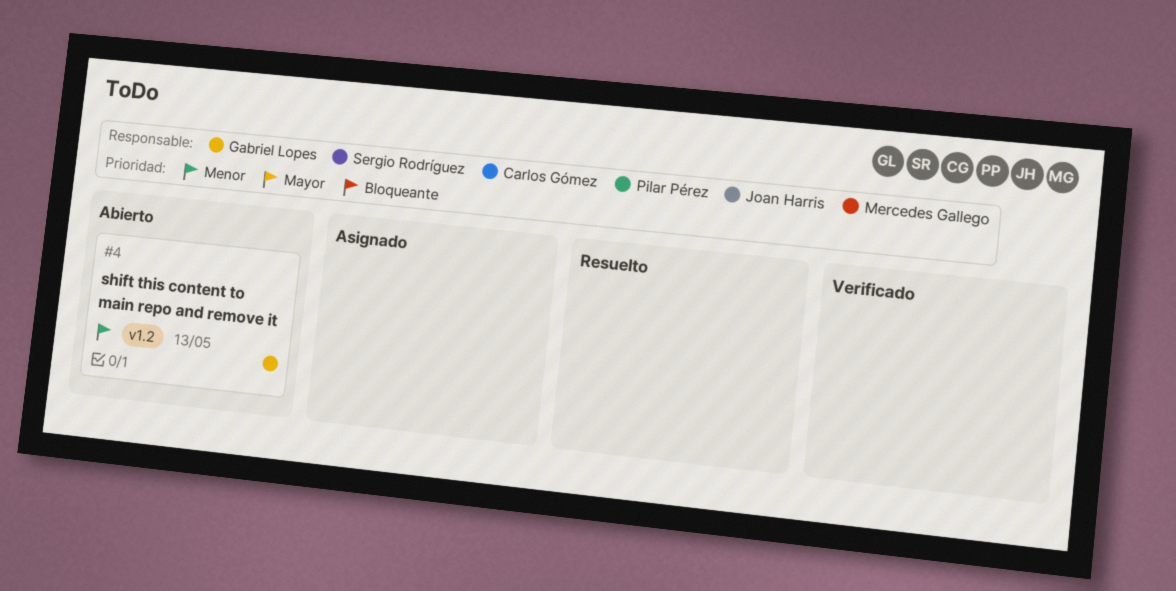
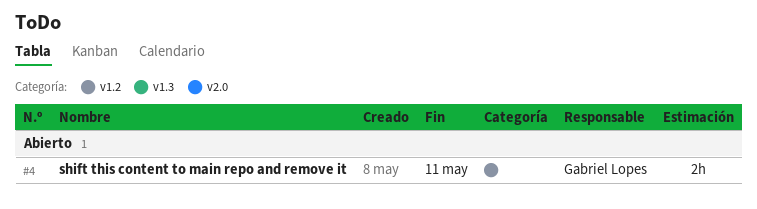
#4, due: May 13 -> May 11

